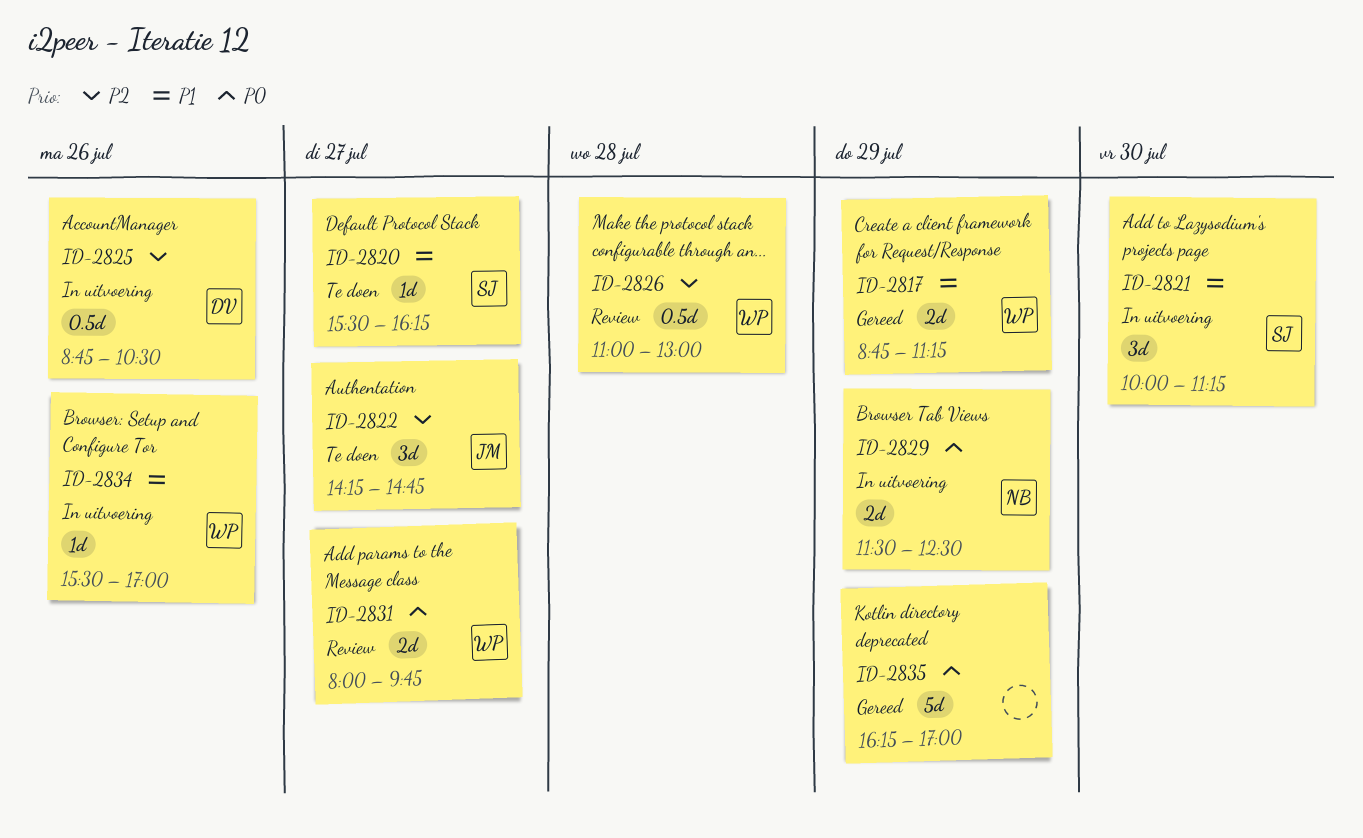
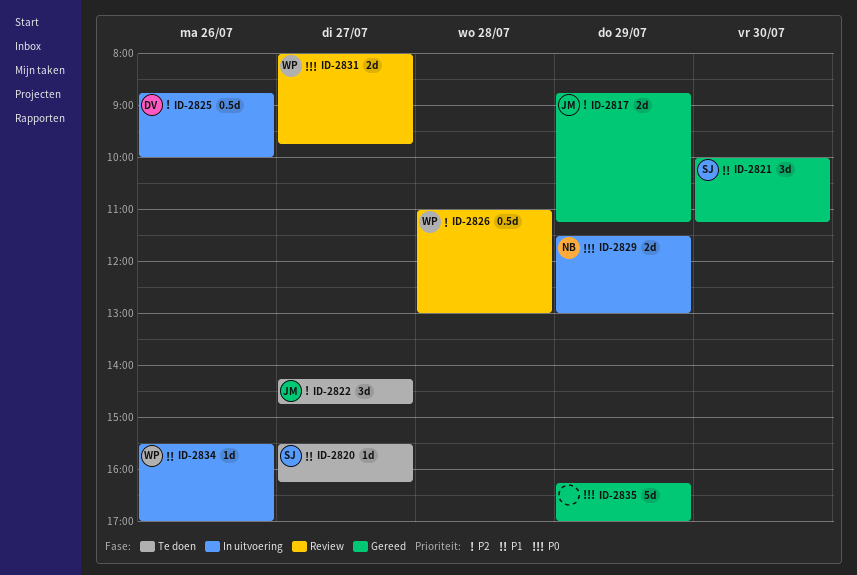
ID-2817, owner: WP -> JM
ID-2817, priority: P1 -> P2
ID-2821, status: In uitvoering -> Gereed
ID-2825, ends: 10:30 -> 10:00
ID-2829, ends: 12:30 -> 13:00

